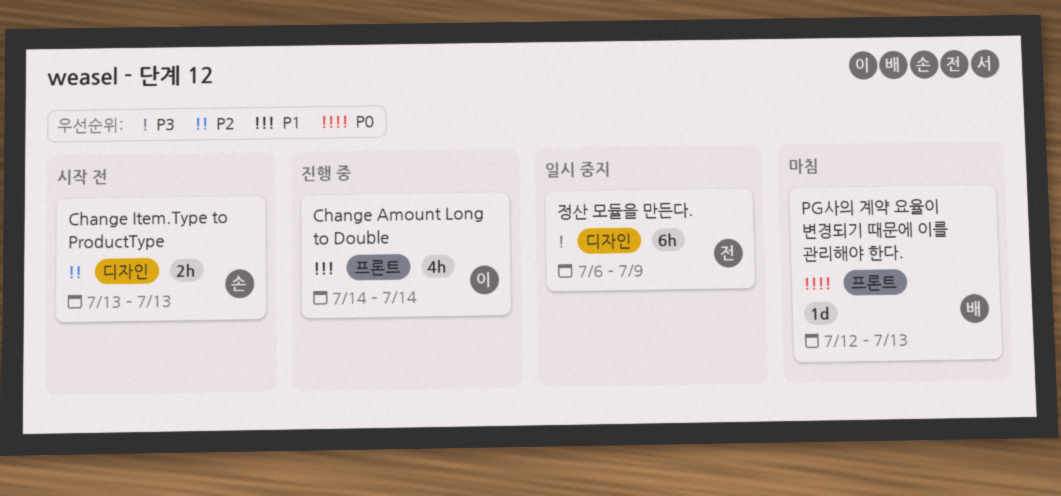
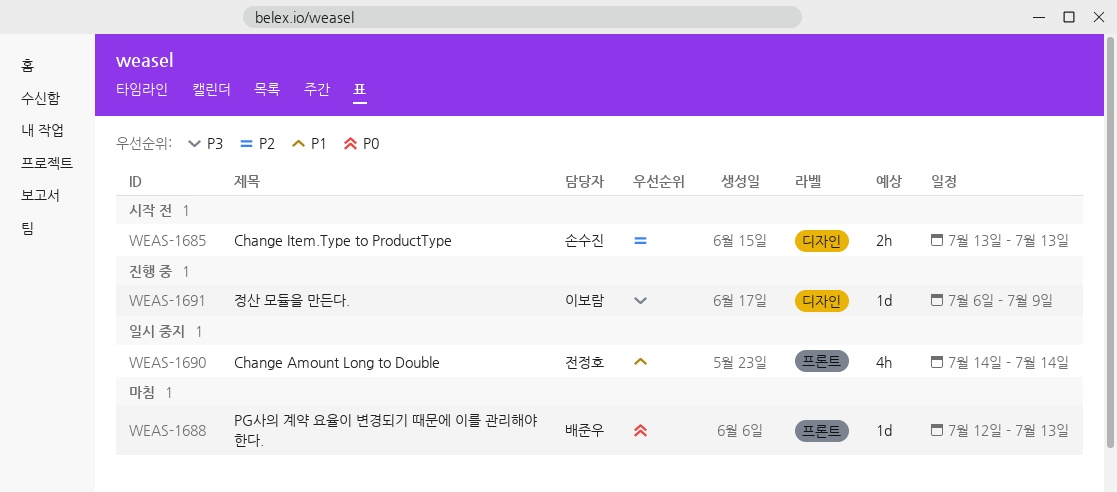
Change Amount Long to Double, status: 진행 중 -> 일시 중지
Change Amount Long to Double, owner: 이보람 -> 전정호
정산 모듈을 만든다., status: 일시 중지 -> 진행 중
정산 모듈을 만든다., owner: 전정호 -> 이보람
정산 모듈을 만든다., estimate: 6h -> 1d

